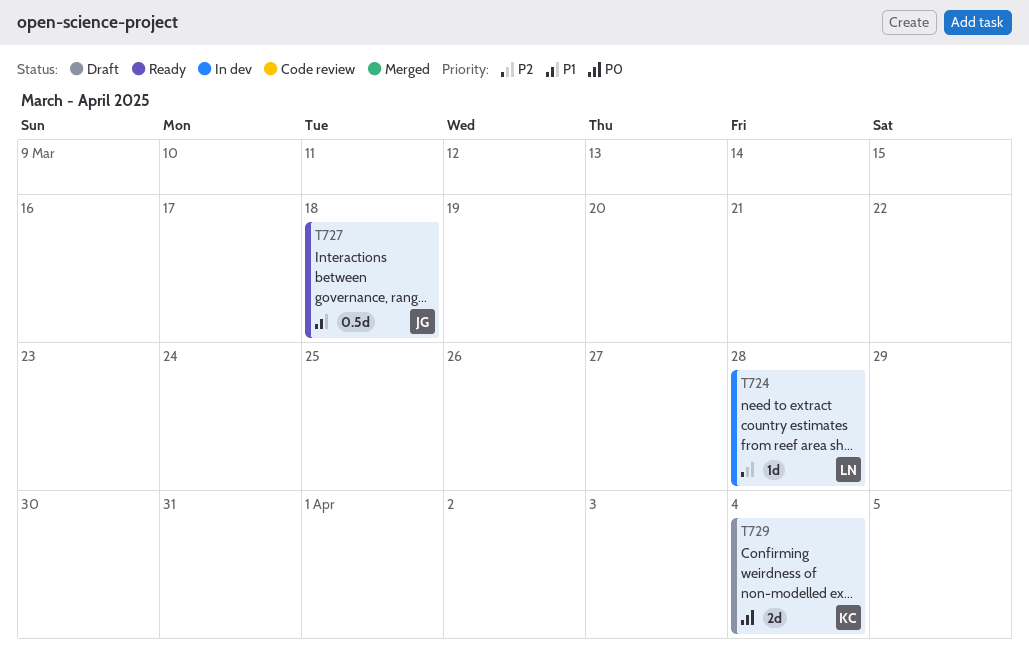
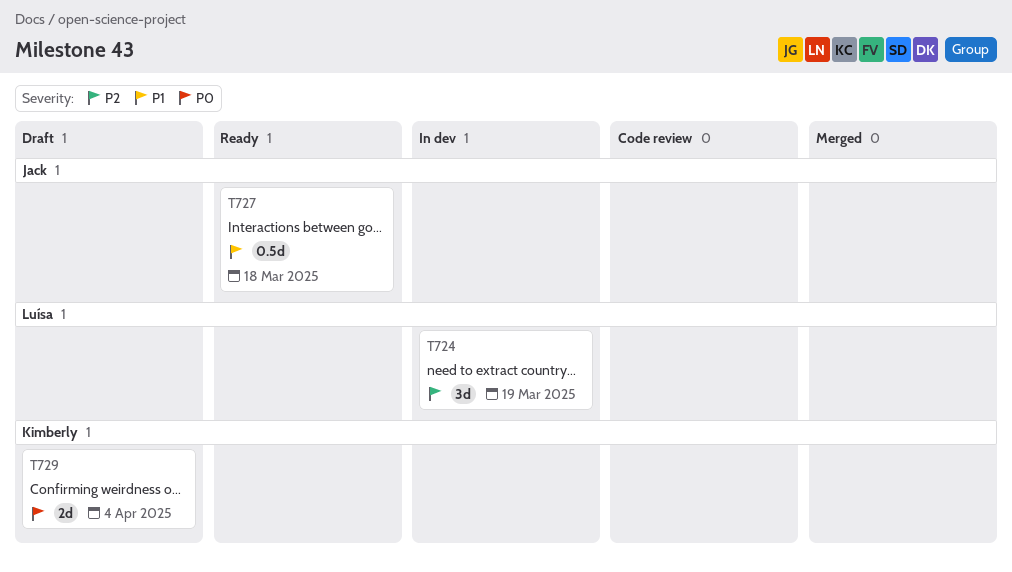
T724, estimate: 1d -> 3d
T724, due: Mar 28 -> Mar 19

